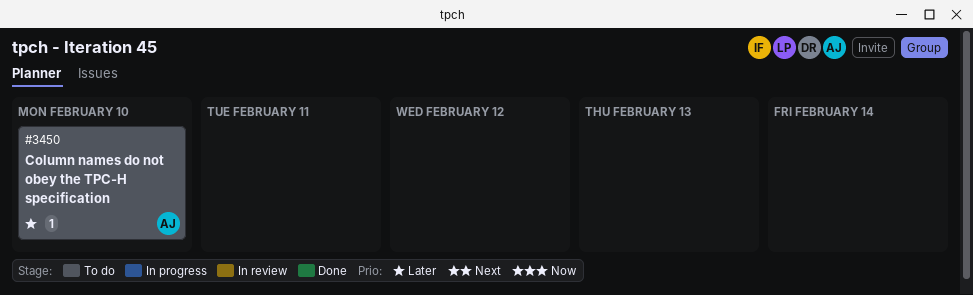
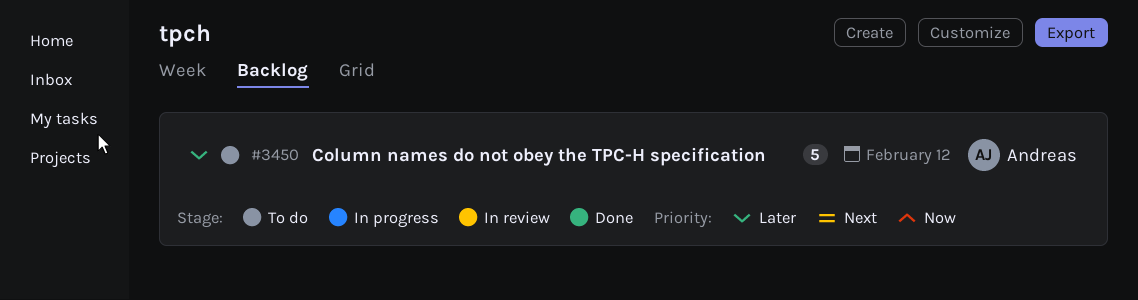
#3450, estimate: 1 -> 5
#3450, due: Feb 10 -> Feb 12

